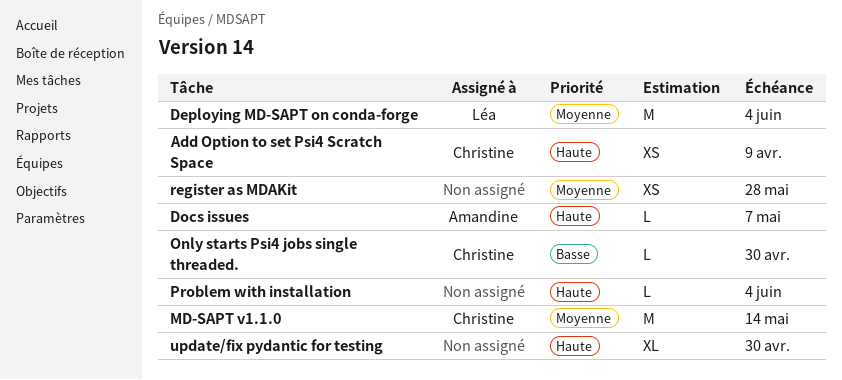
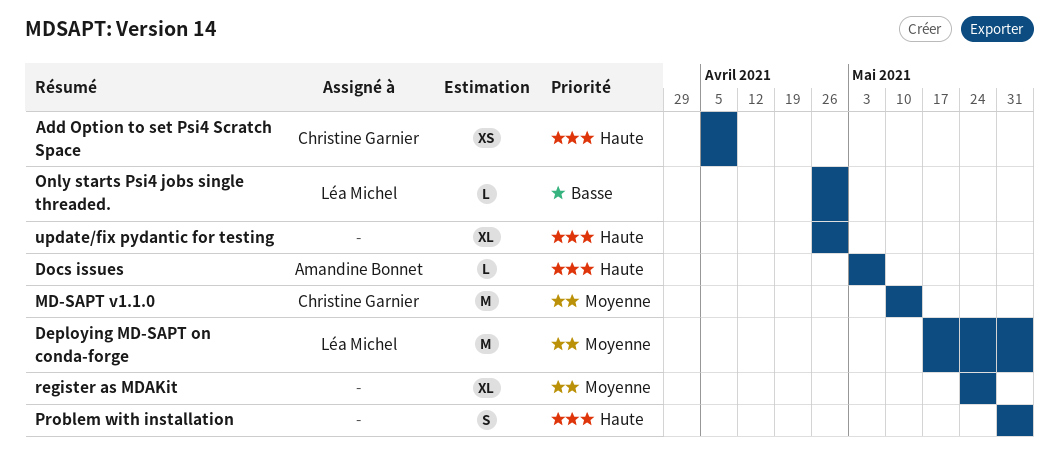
Only starts Psi4 jobs single threaded., owner: Christine Garnier -> Léa Michel
Problem with installation, estimate: L -> S
register as MDAKit, estimate: XS -> XL

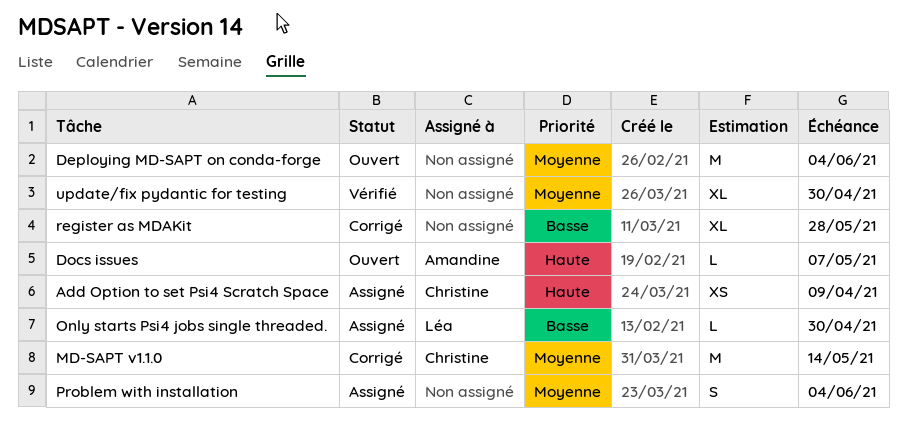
Deploying MD-SAPT on conda-forge, owner: Léa Michel -> none
Problem with installation, priority: Haute -> Moyenne
register as MDAKit, priority: Moyenne -> Basse
update/fix pydantic for testing, priority: Haute -> Moyenne

